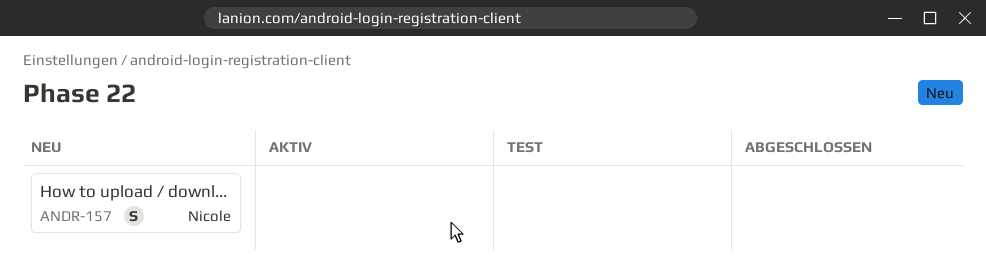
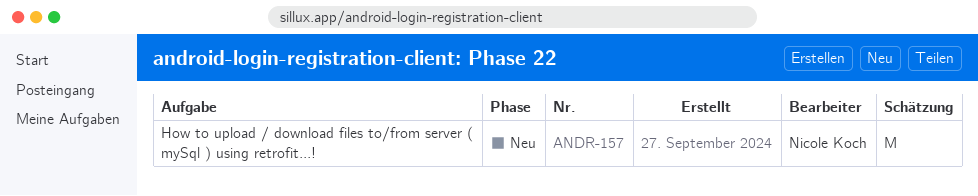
ANDR-157, estimate: S -> M

